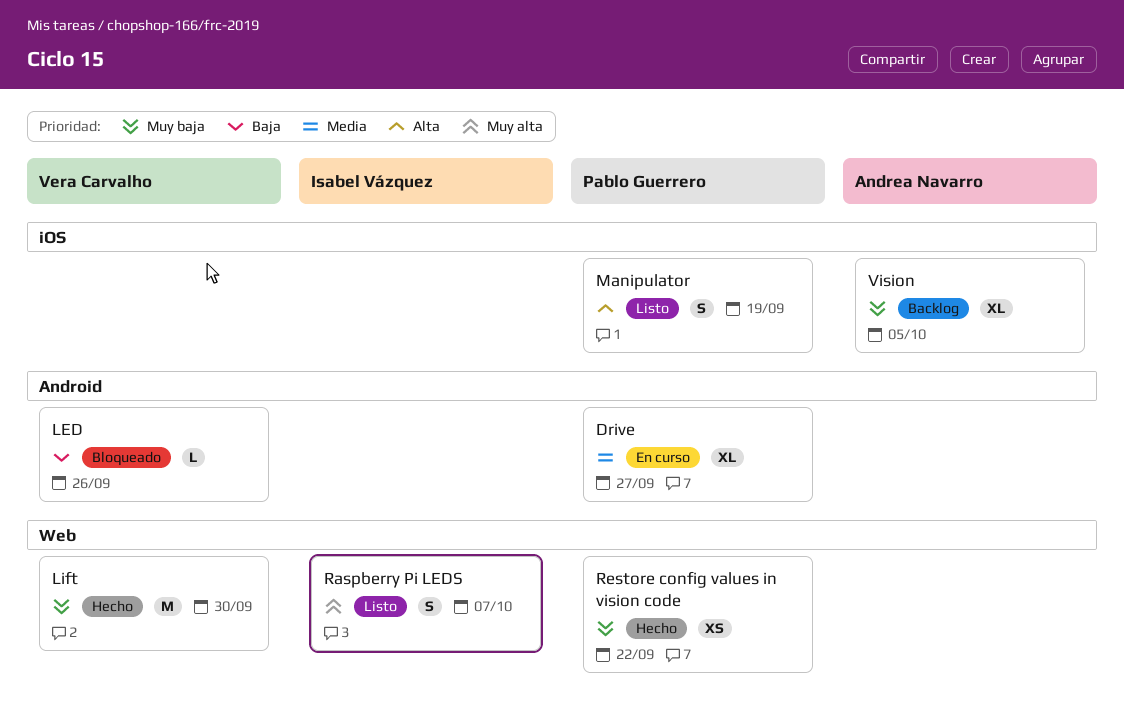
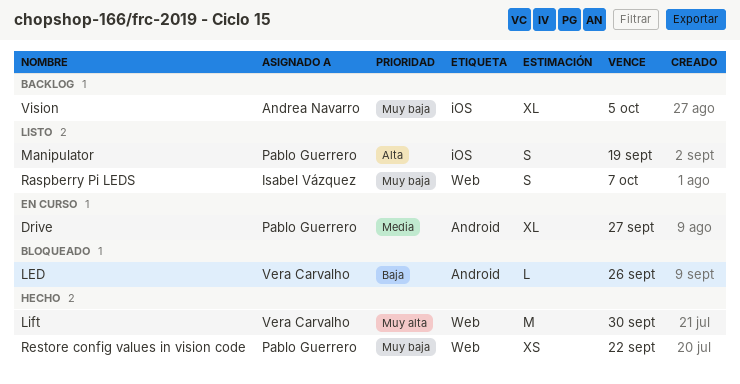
Lift, priority: Muy baja -> Muy alta
Raspberry Pi LEDS, priority: Muy alta -> Muy baja

